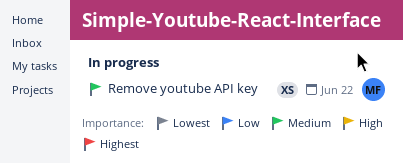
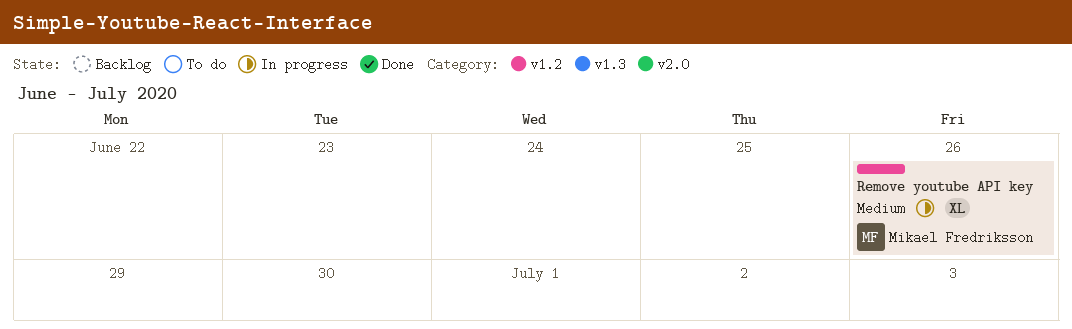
Remove youtube API key, estimate: XS -> XL
Remove youtube API key, due: Jun 22 -> Jun 26

